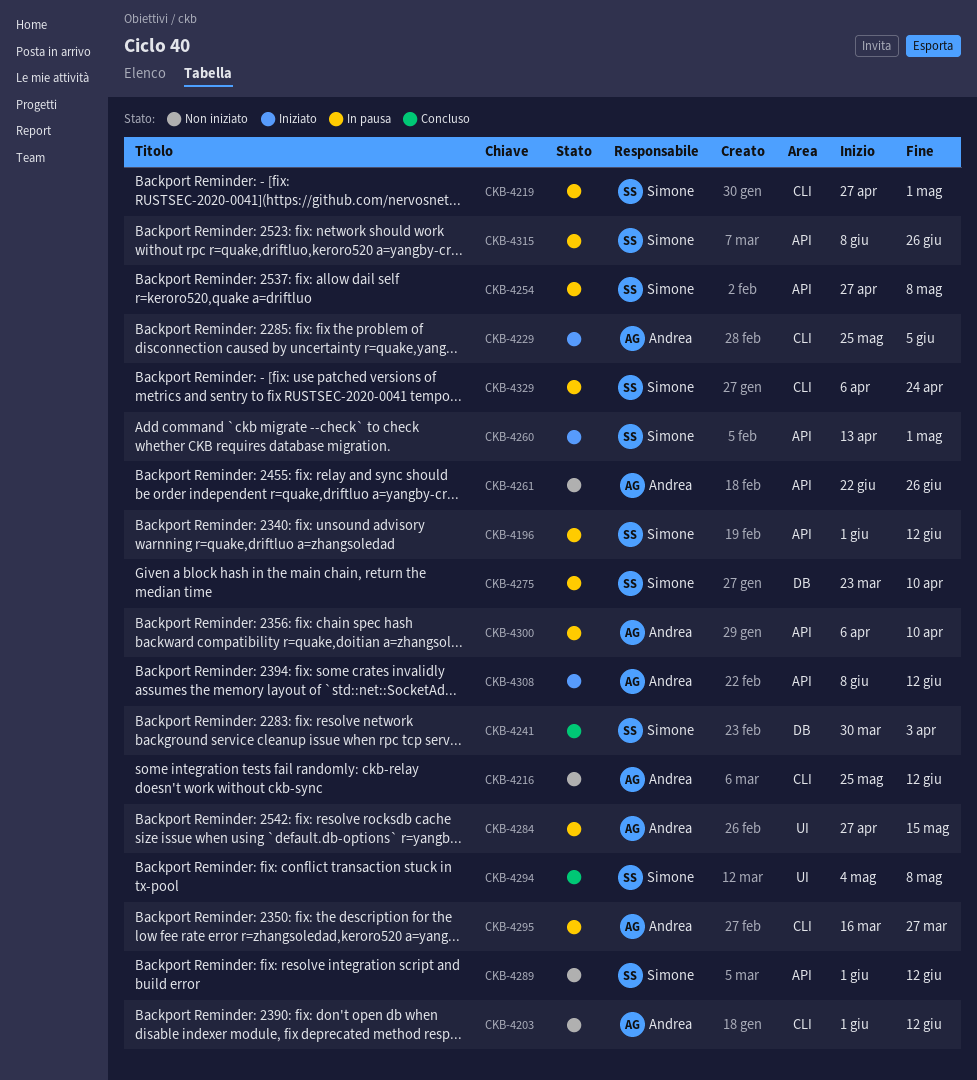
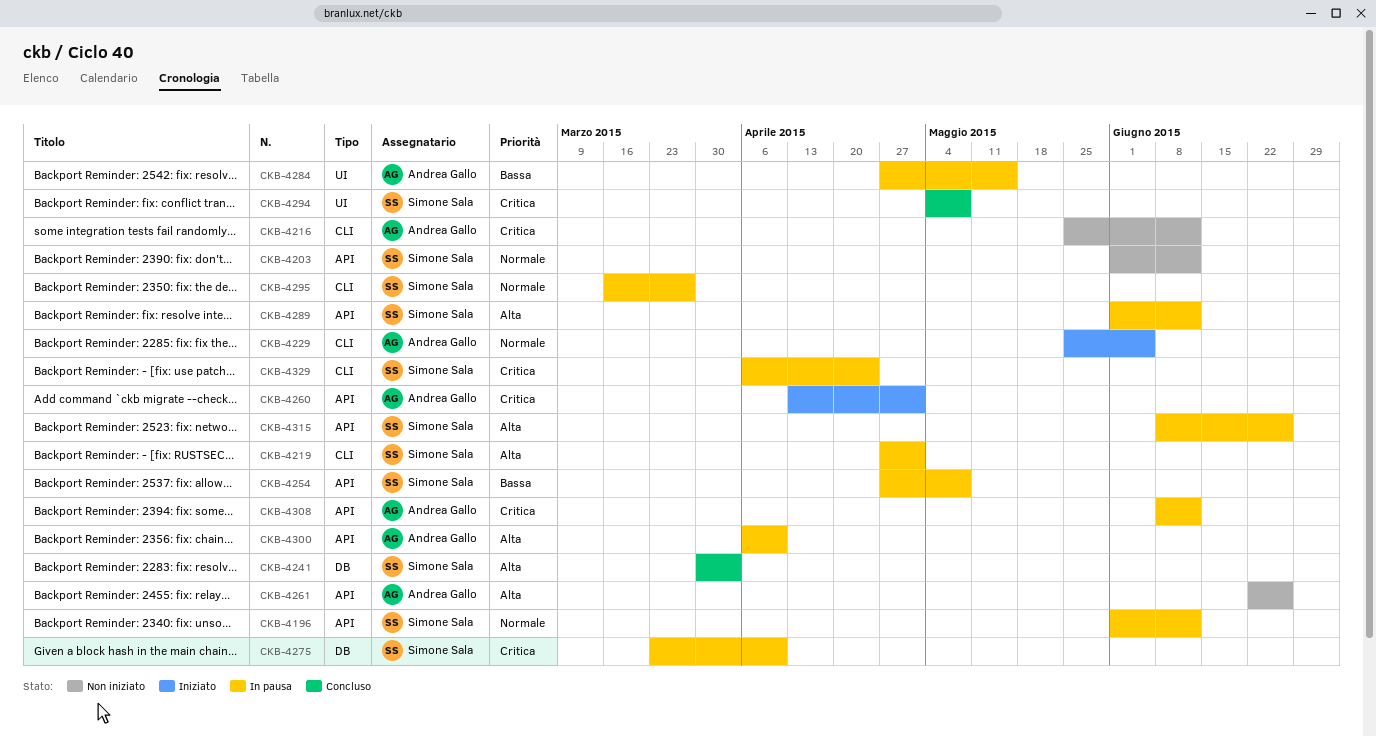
CKB-4203, owner: Andrea Gallo -> Simone Sala
CKB-4203, label: CLI -> API
CKB-4260, owner: Simone Sala -> Andrea Gallo
CKB-4289, status: Non iniziato -> In pausa
CKB-4295, owner: Andrea Gallo -> Simone Sala
CKB-4308, status: Iniziato -> In pausa

